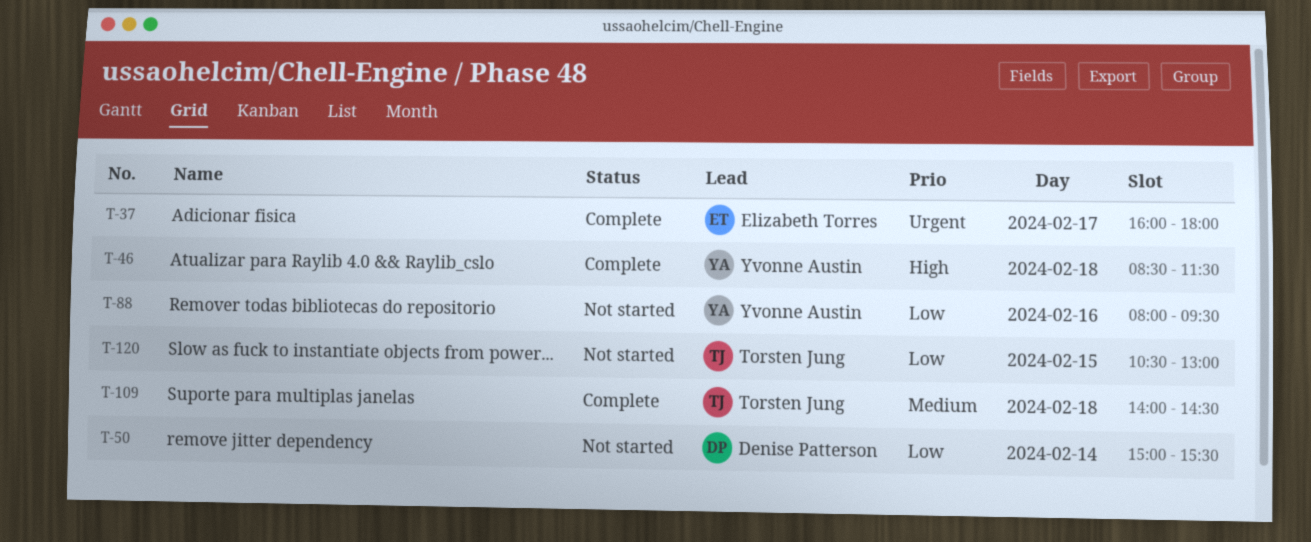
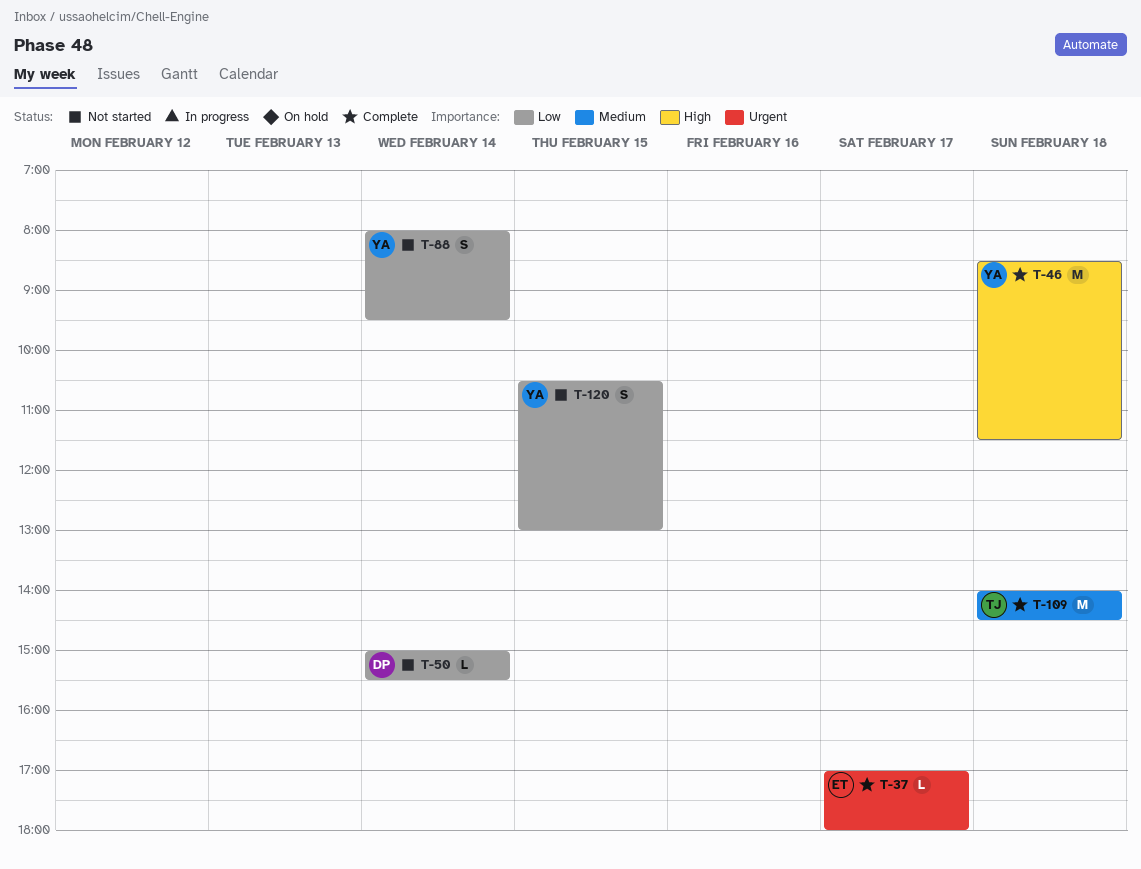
T-37, begins: 16:00 -> 17:00
T-88, day: Feb 16 -> Feb 14
T-120, owner: Torsten Jung -> Yvonne Austin

